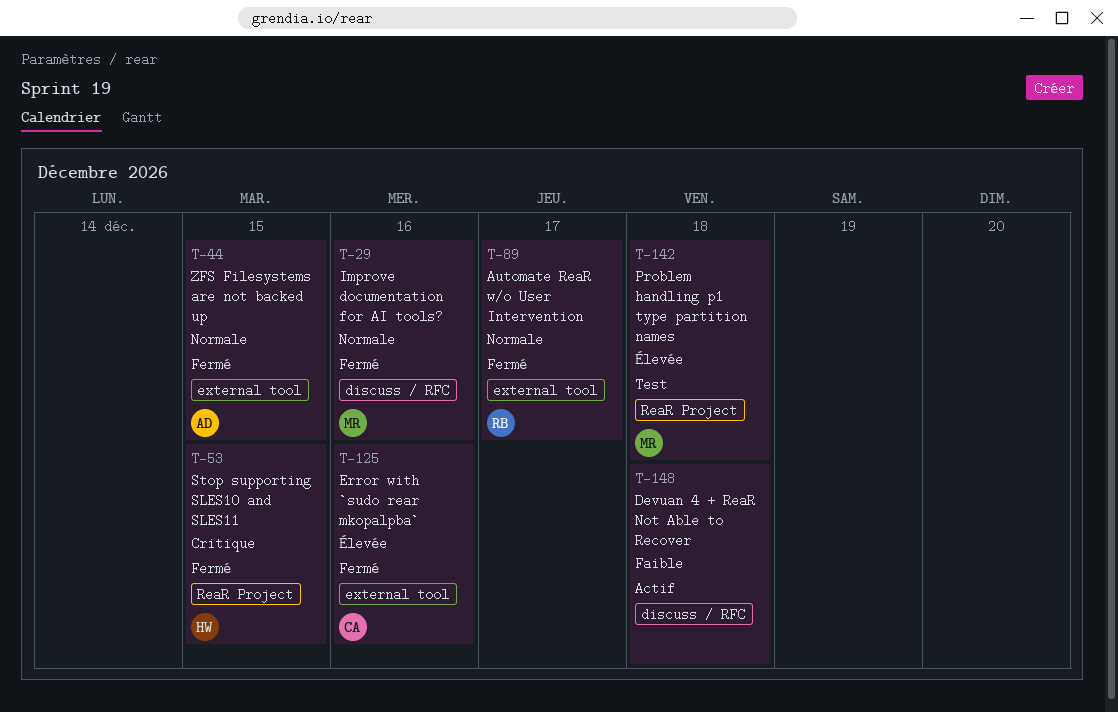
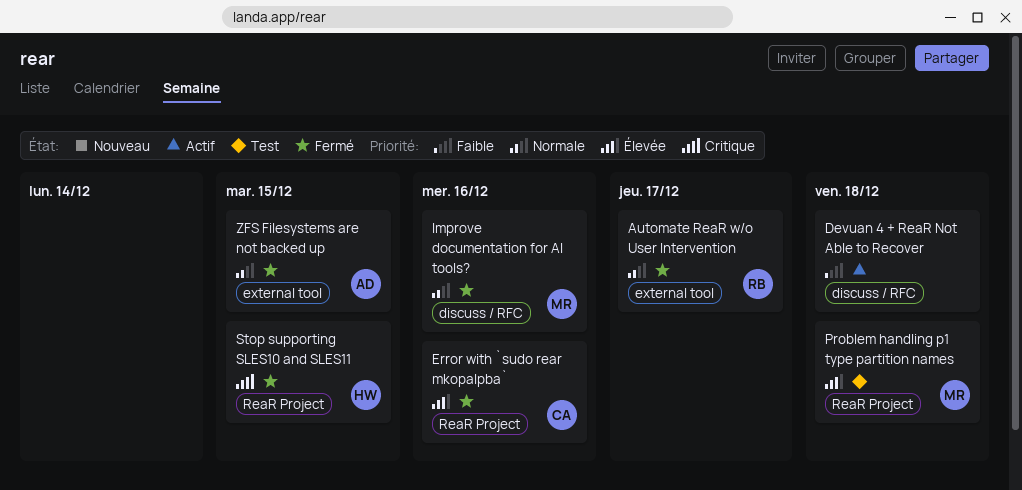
Error with `sudo rear mkopalpba`, label: external tool -> ReaR Project

